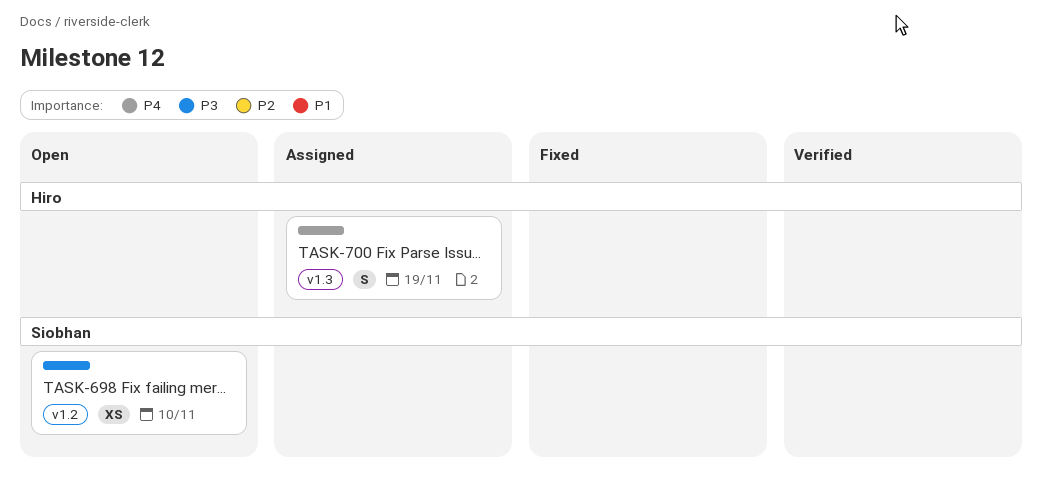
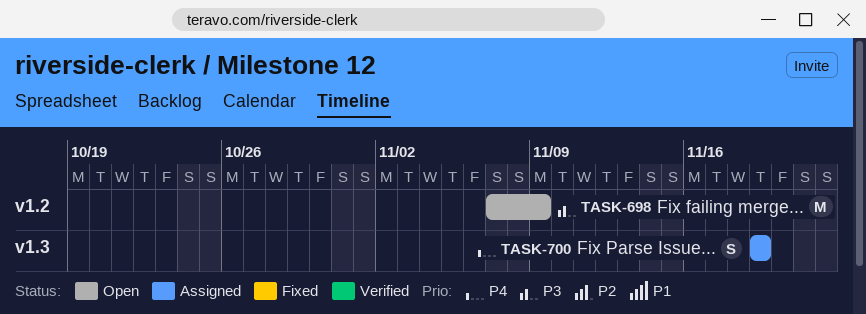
TASK-698, estimate: XS -> M
TASK-698, due: Nov 10 -> Nov 9

